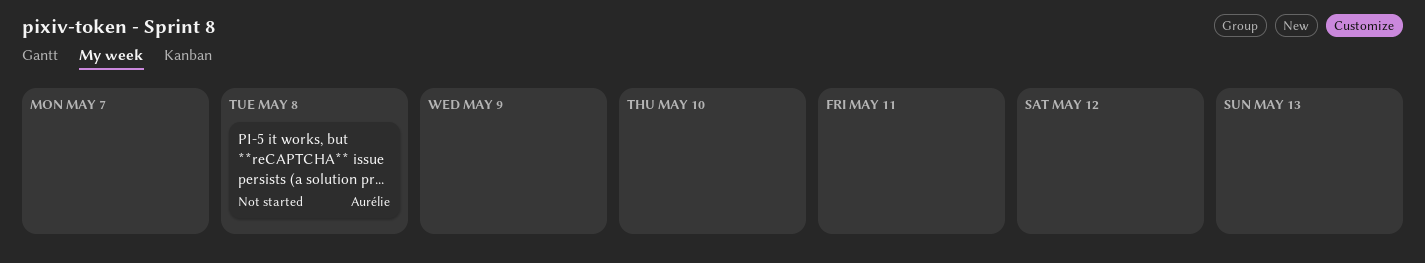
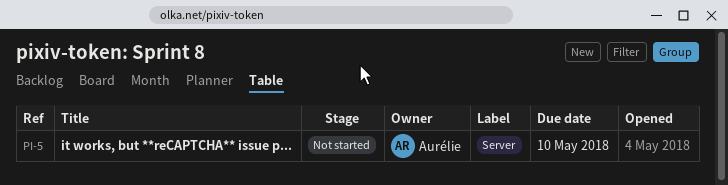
PI-5, due: May 8 -> May 10

